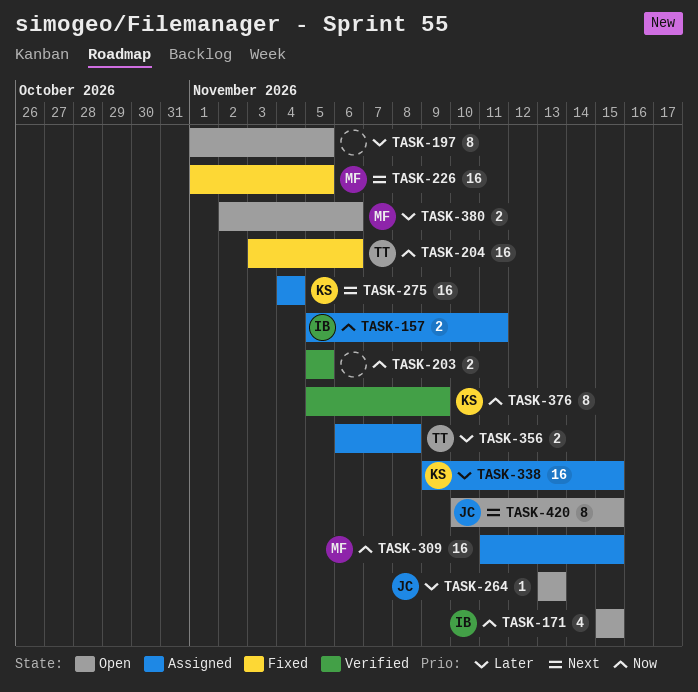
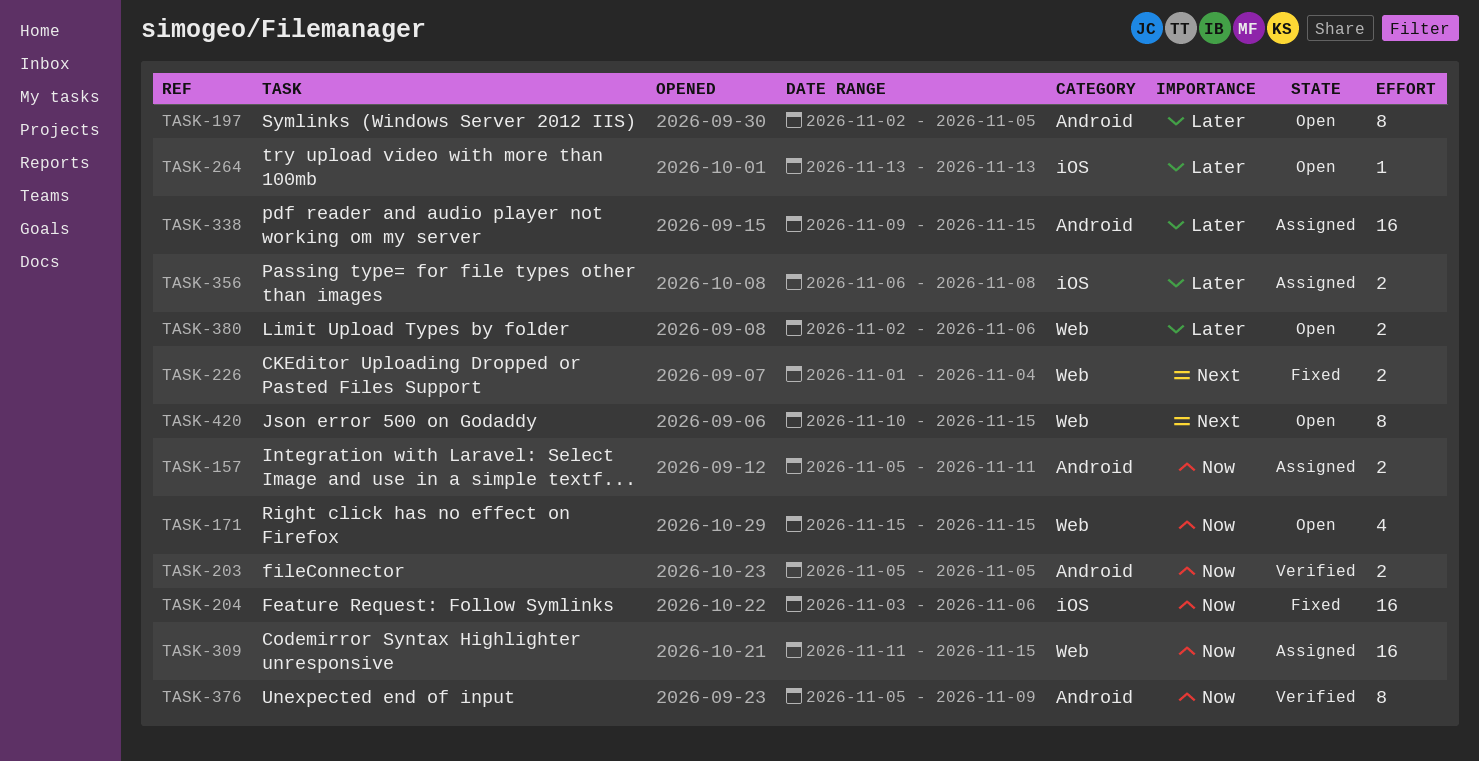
TASK-197, start: Nov 1 -> Nov 2
TASK-226, estimate: 16 -> 2
TASK-226, due: Nov 5 -> Nov 4
TASK-275: present -> none

